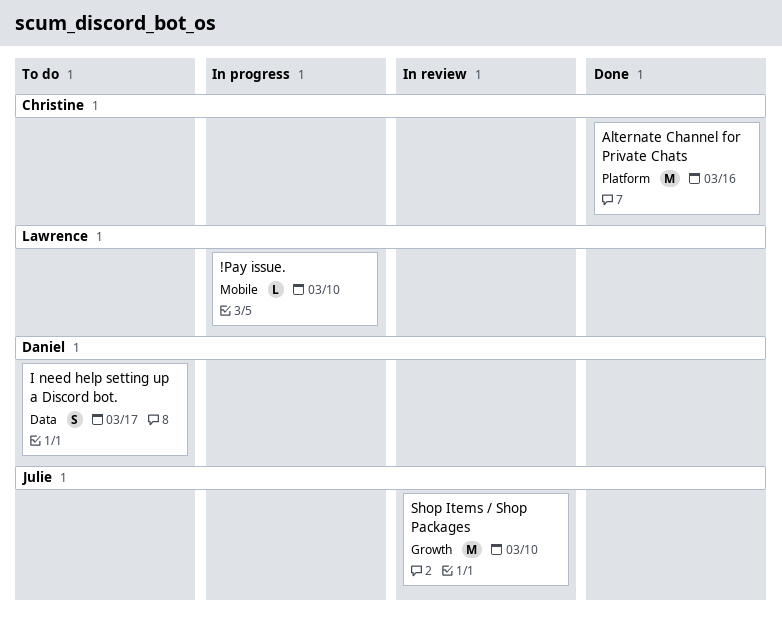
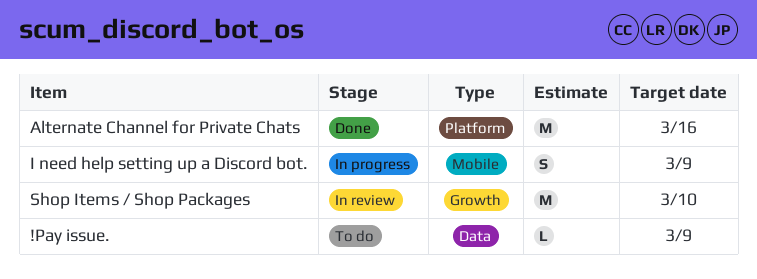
!Pay issue., status: In progress -> To do
!Pay issue., label: Mobile -> Data
!Pay issue., due: Mar 10 -> Mar 9
I need help setting up a Discord bot., status: To do -> In progress
I need help setting up a Discord bot., label: Data -> Mobile
I need help setting up a Discord bot., due: Mar 17 -> Mar 9

